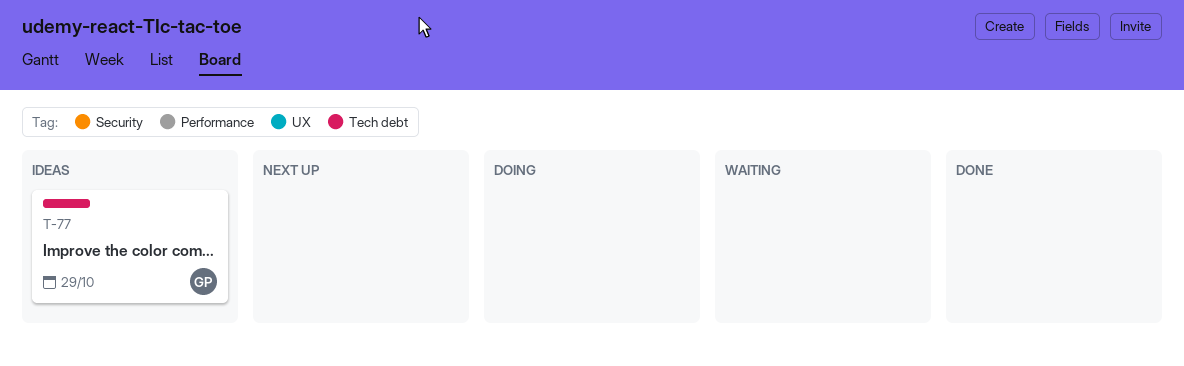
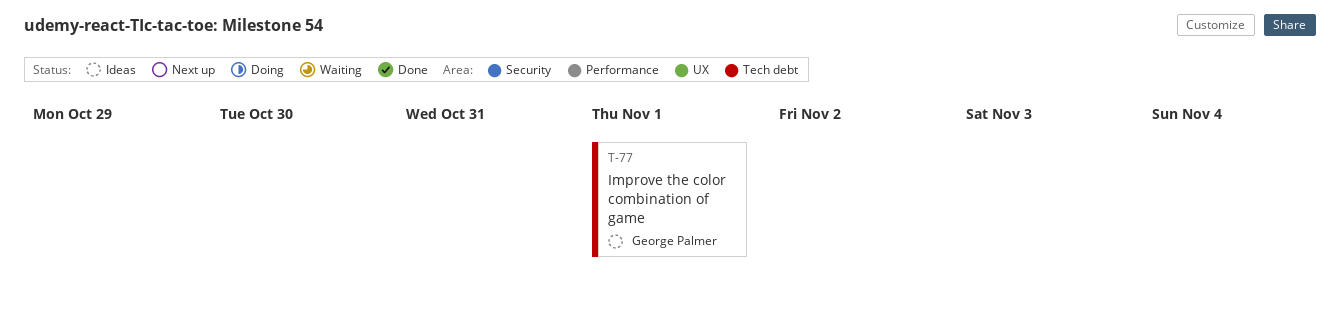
T-77, due: Oct 29 -> Nov 1

